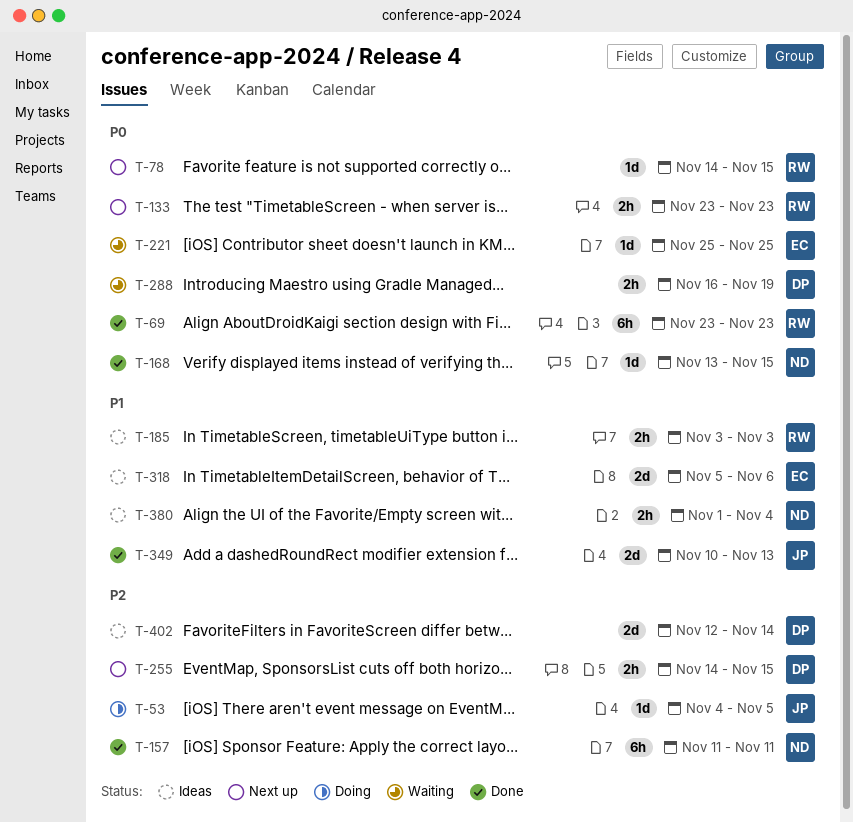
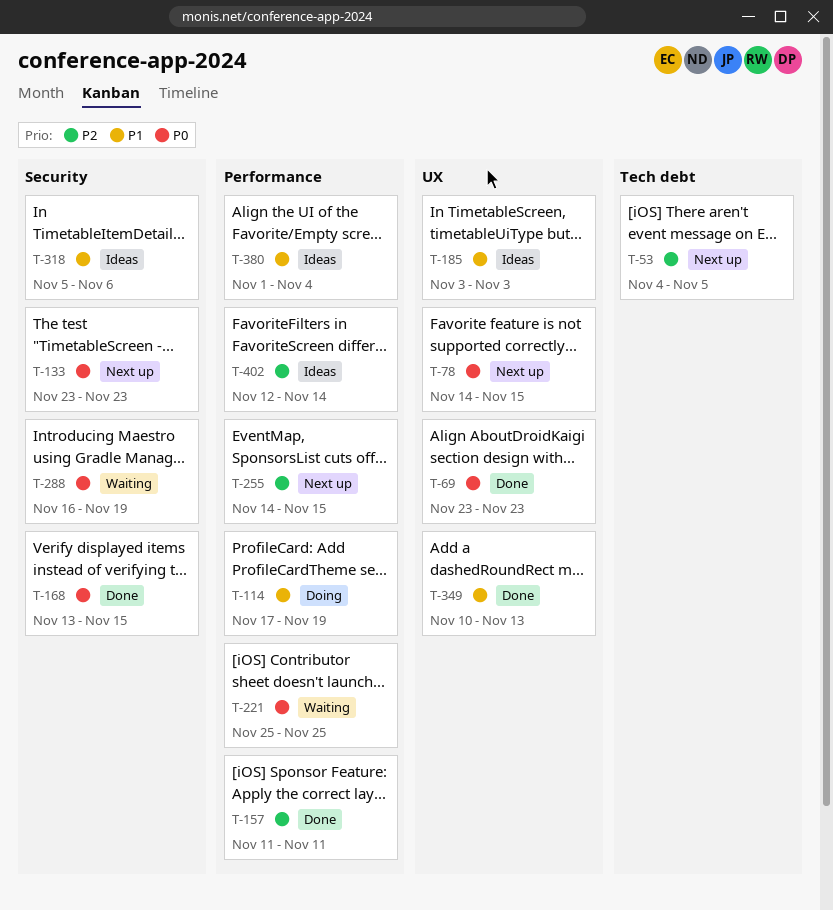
T-53, status: Doing -> Next up
T-114: none -> present

